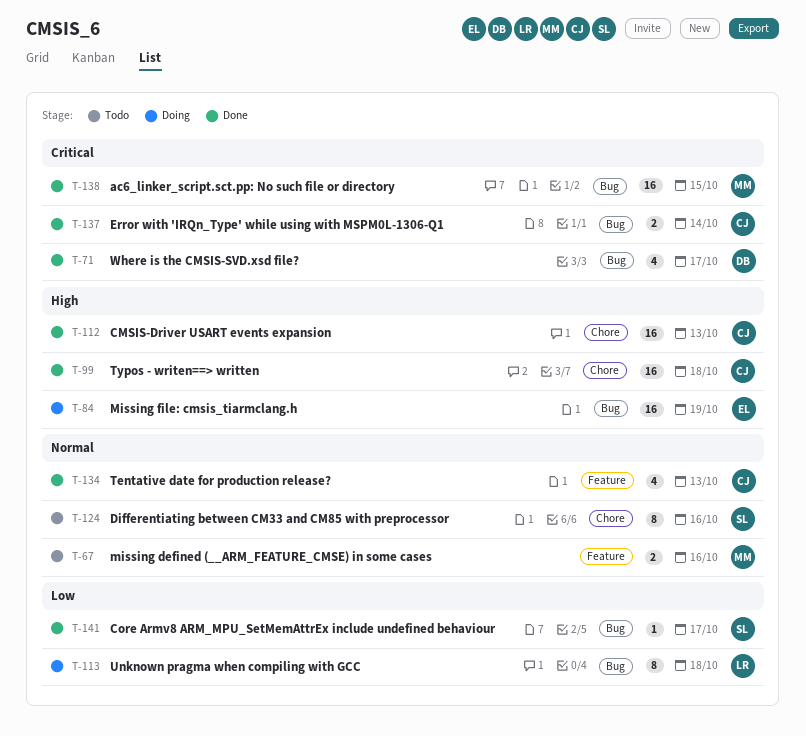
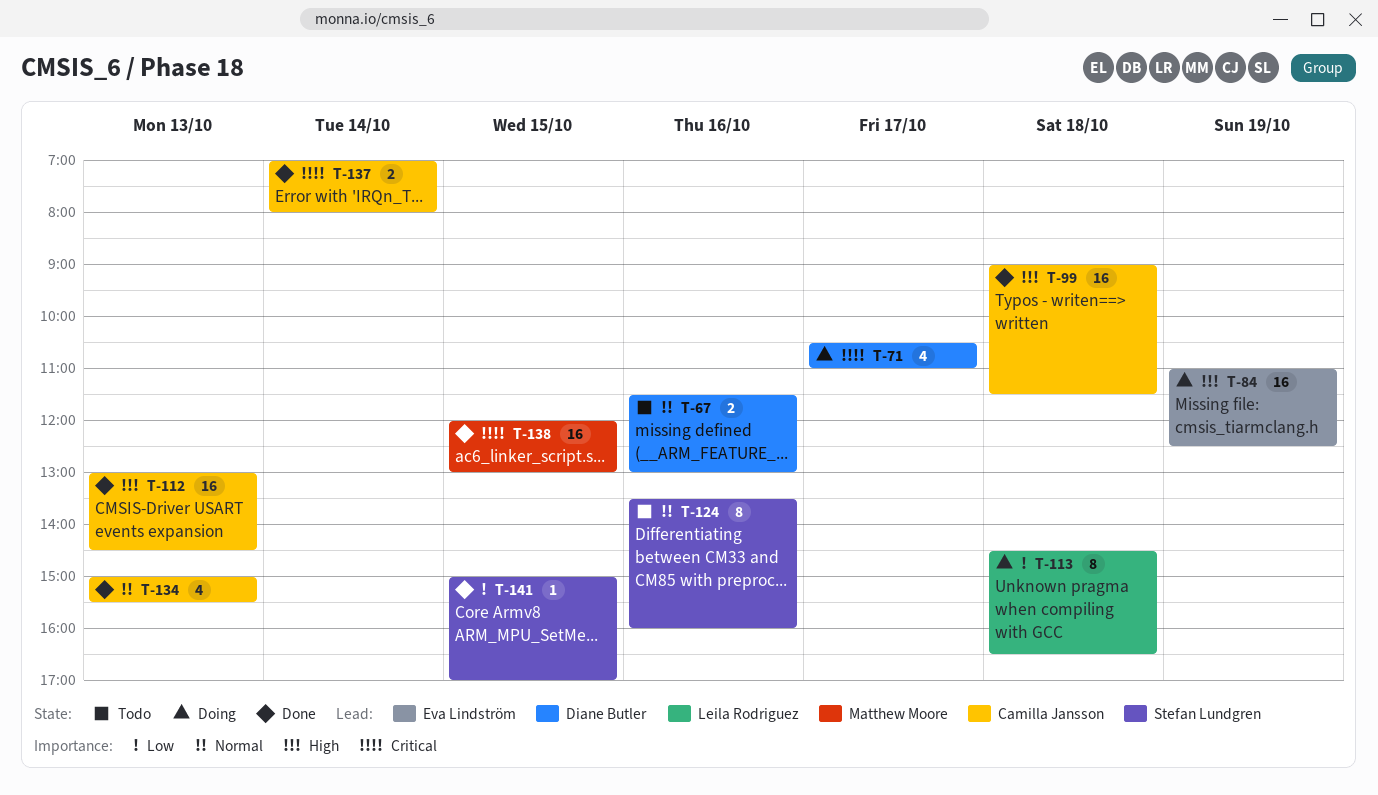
T-67, owner: Matthew Moore -> Diane Butler
T-71, status: Done -> Doing
T-141, day: Oct 17 -> Oct 15

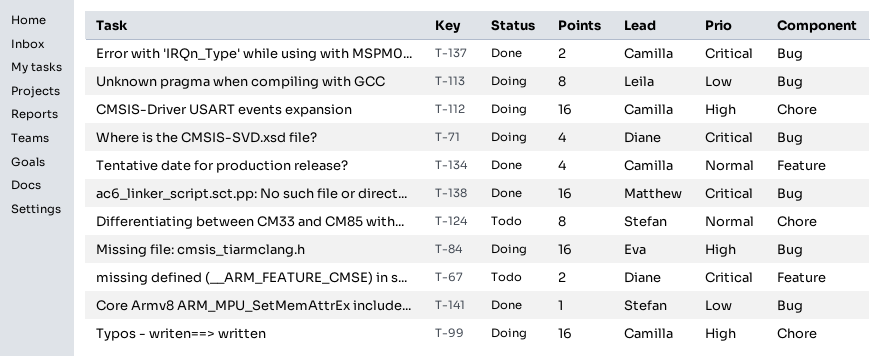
T-67, priority: Normal -> Critical
T-99, status: Done -> Doing
T-112, status: Done -> Doing

